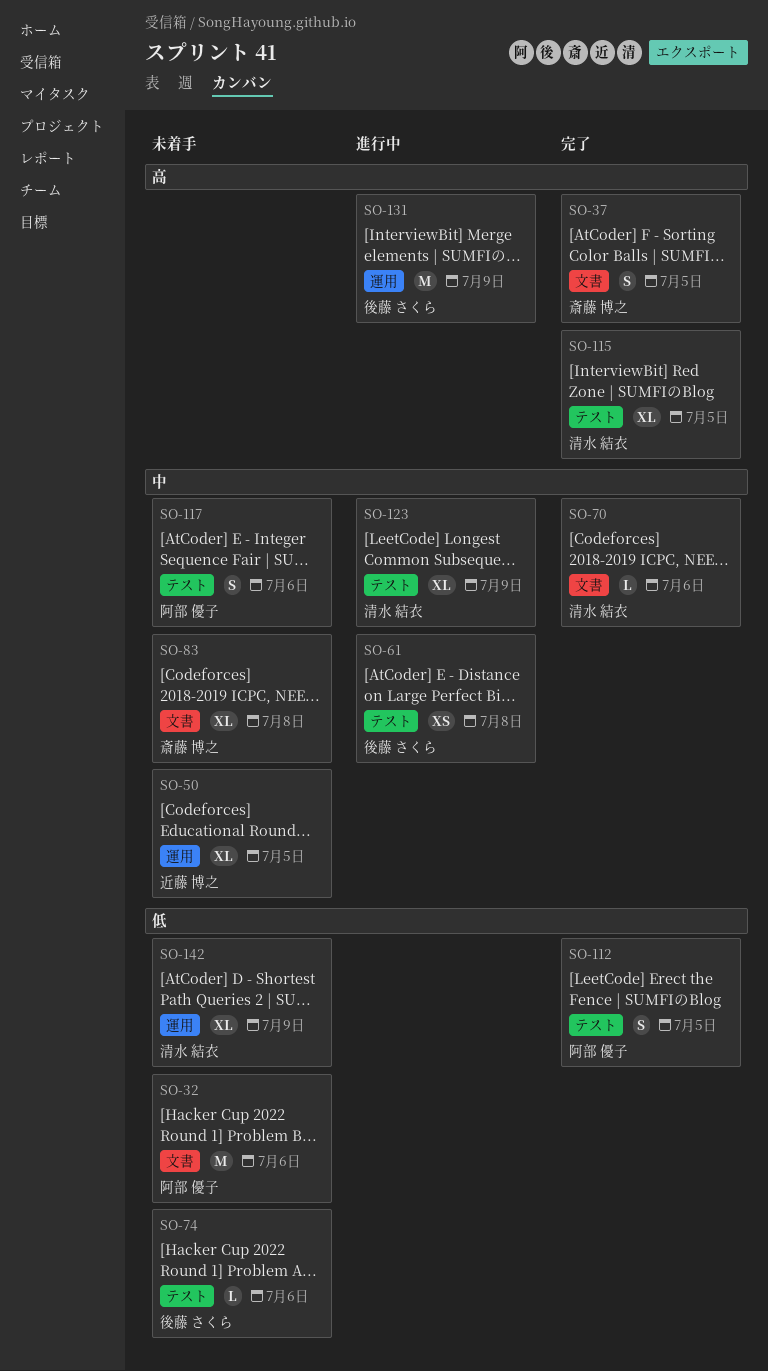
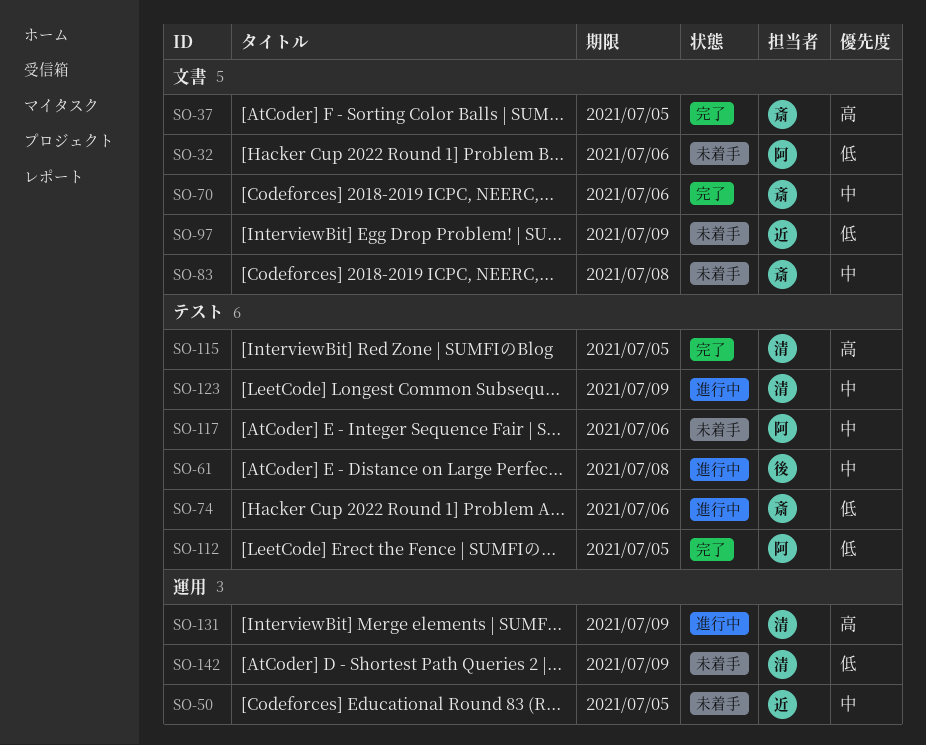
SO-70, owner: 清水 結衣 -> 斎藤 博之
SO-74, status: 未着手 -> 進行中
SO-74, owner: 後藤 さくら -> 斎藤 博之
SO-97: none -> present
SO-131, owner: 後藤 さくら -> 清水 結衣

